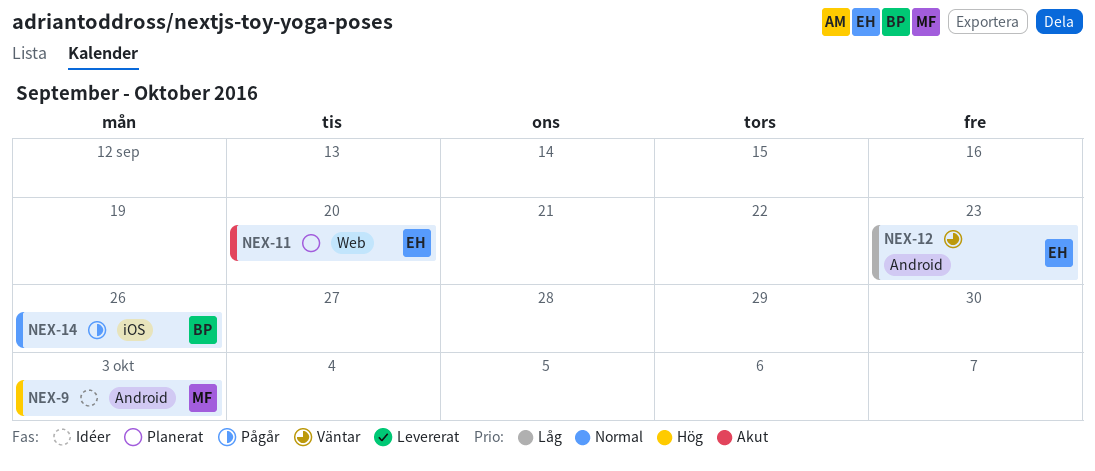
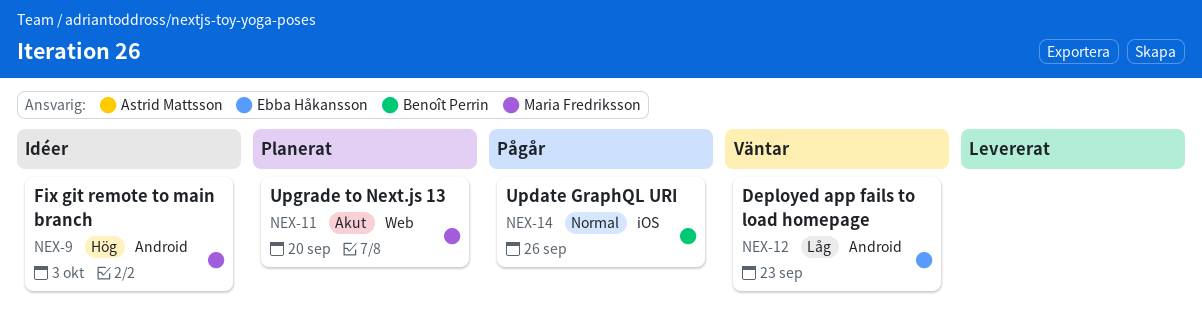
NEX-11, owner: Ebba Håkansson -> Maria Fredriksson

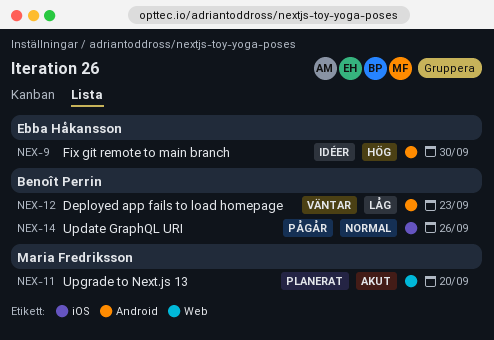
NEX-9, owner: Maria Fredriksson -> Ebba Håkansson
NEX-9, due: Oct 3 -> Sep 30
NEX-12, owner: Ebba Håkansson -> Benoît Perrin

